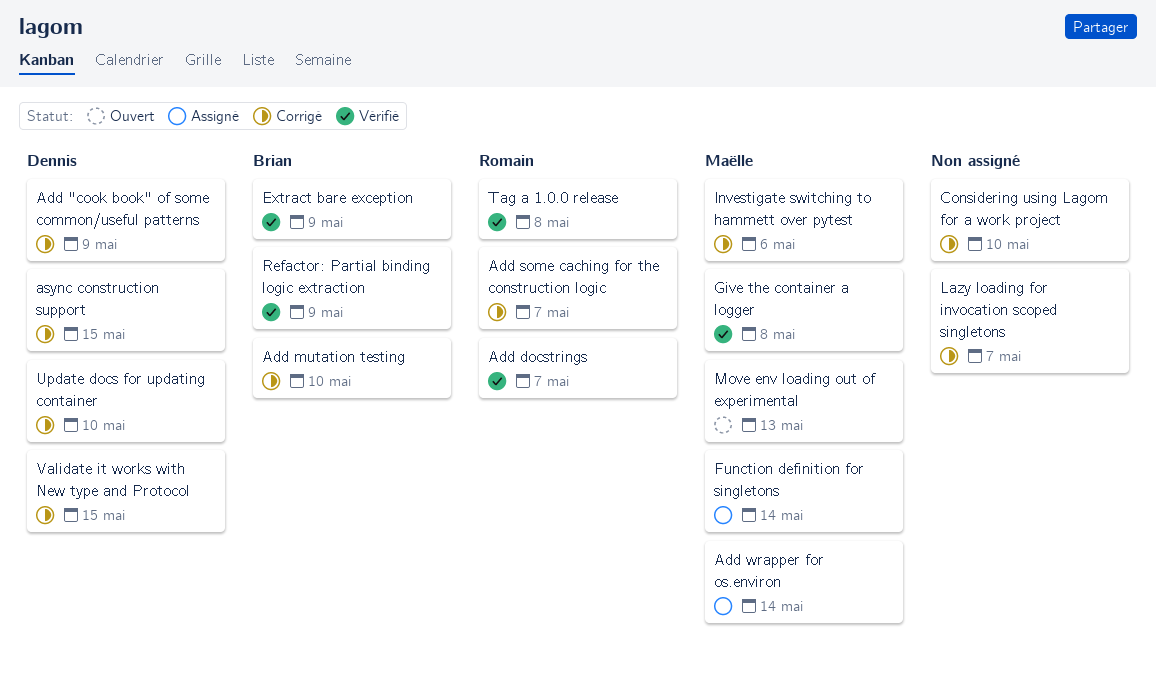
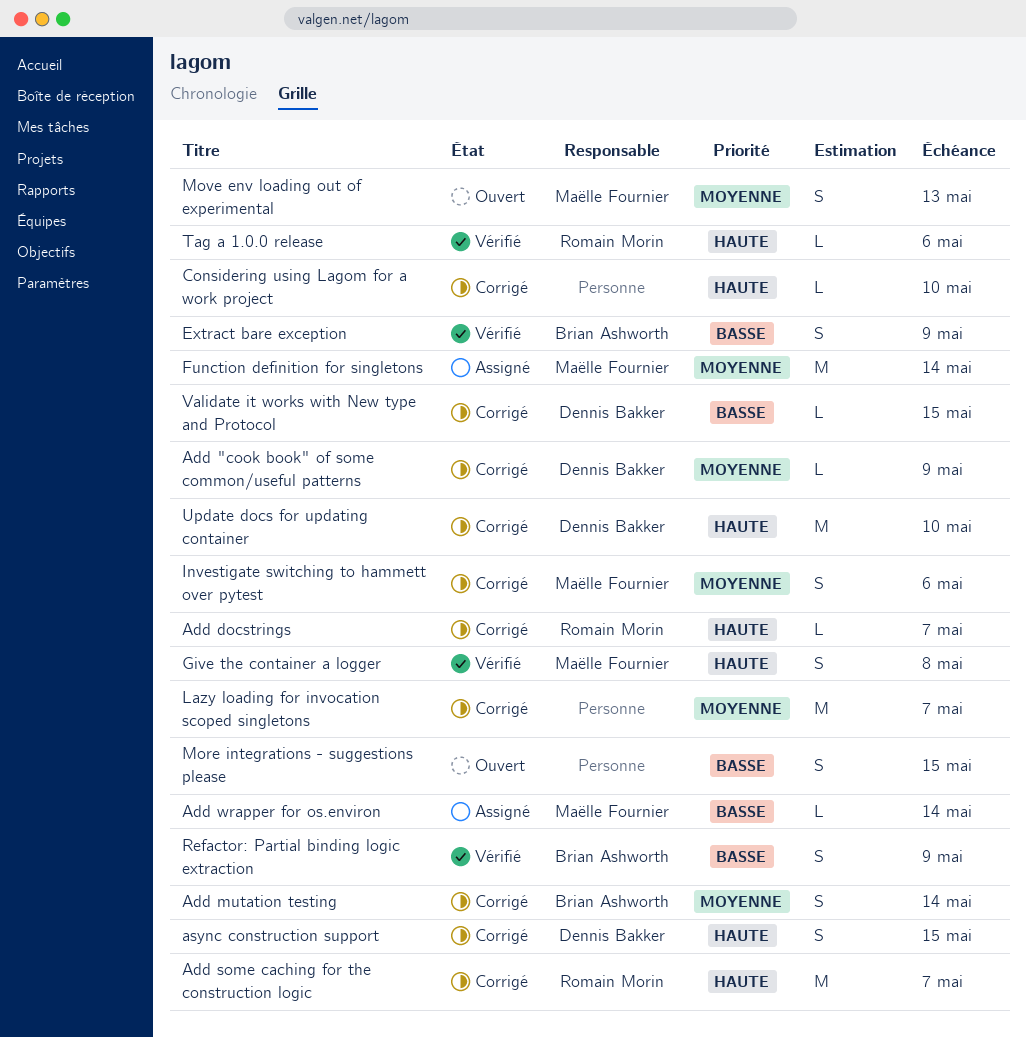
Add docstrings, status: Vérifié -> Corrigé
Add mutation testing, due: May 10 -> May 14
More integrations - suggestions please: none -> present
Tag a 1.0.0 release, due: May 8 -> May 6

